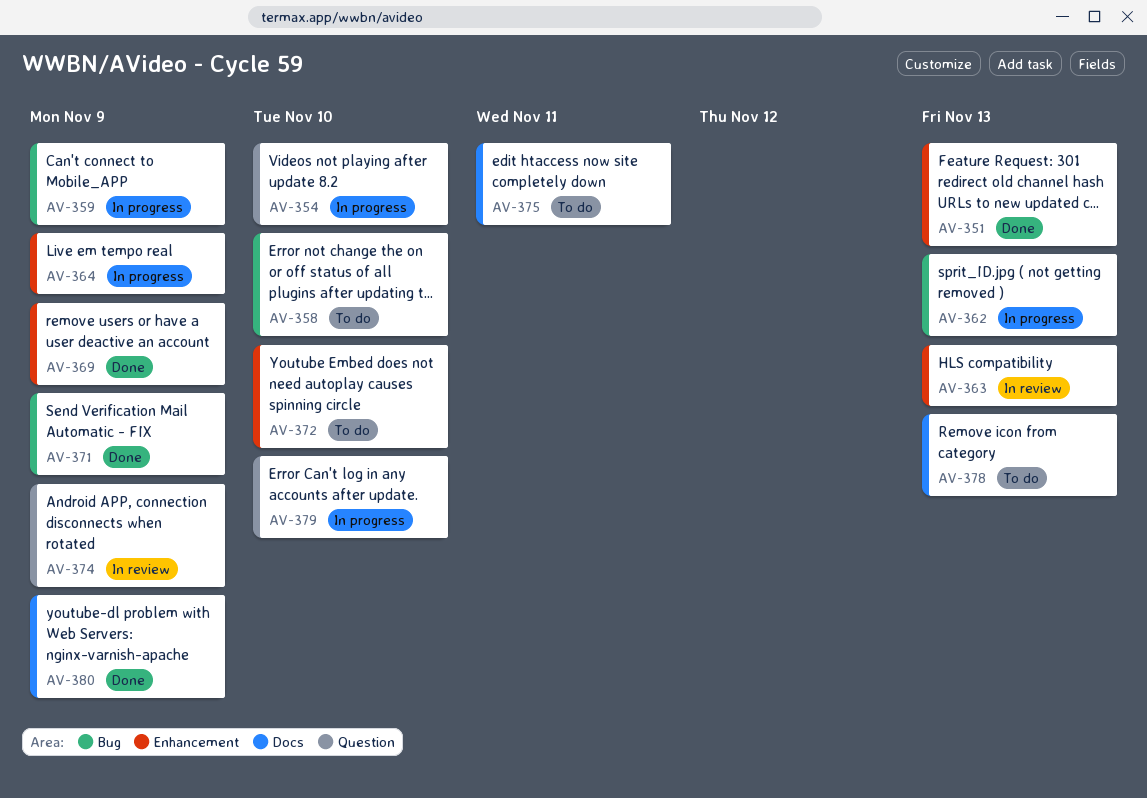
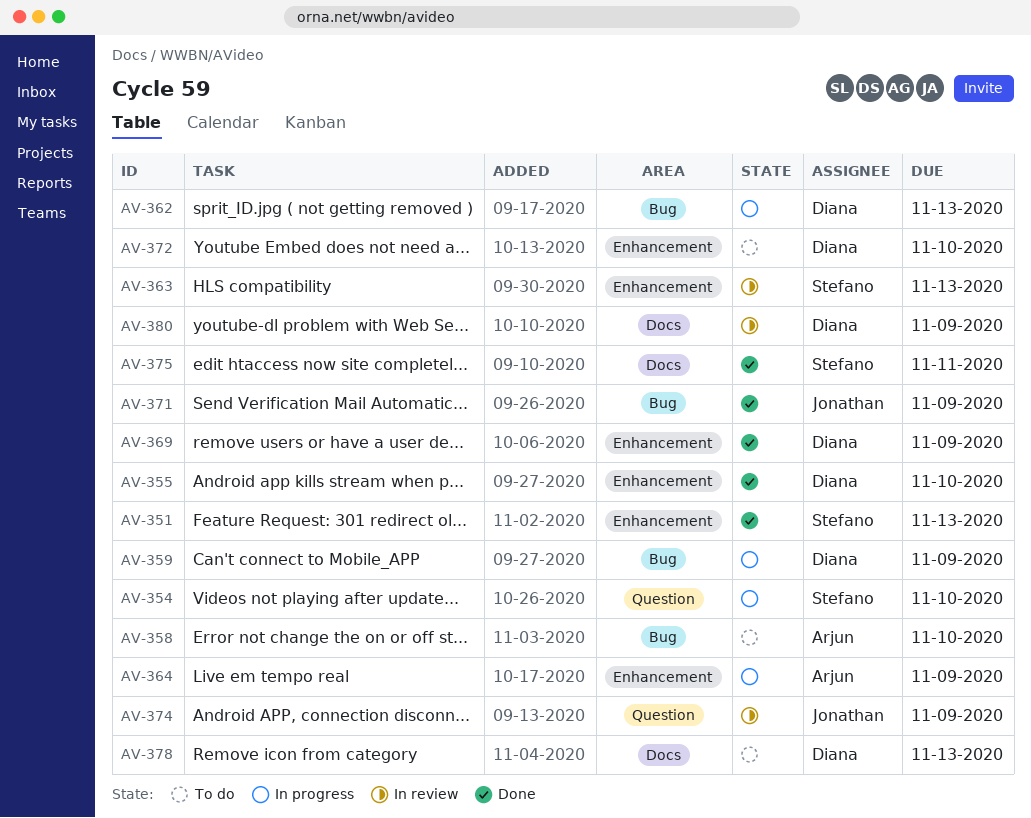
AV-355: none -> present
AV-375, status: To do -> Done
AV-379: present -> none
AV-380, status: Done -> In review

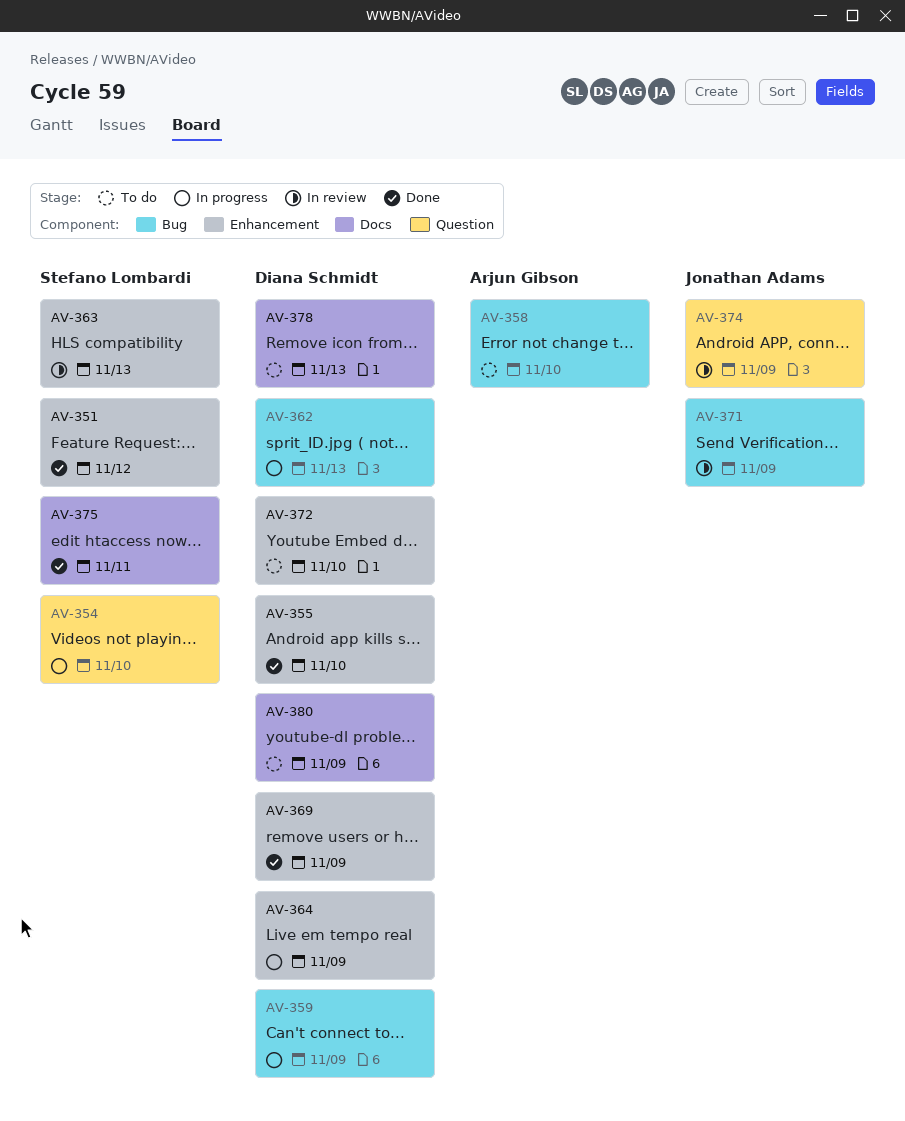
AV-351, due: Nov 13 -> Nov 12
AV-364, owner: Arjun Gibson -> Diana Schmidt
AV-371, status: Done -> In review
AV-380, status: In review -> To do

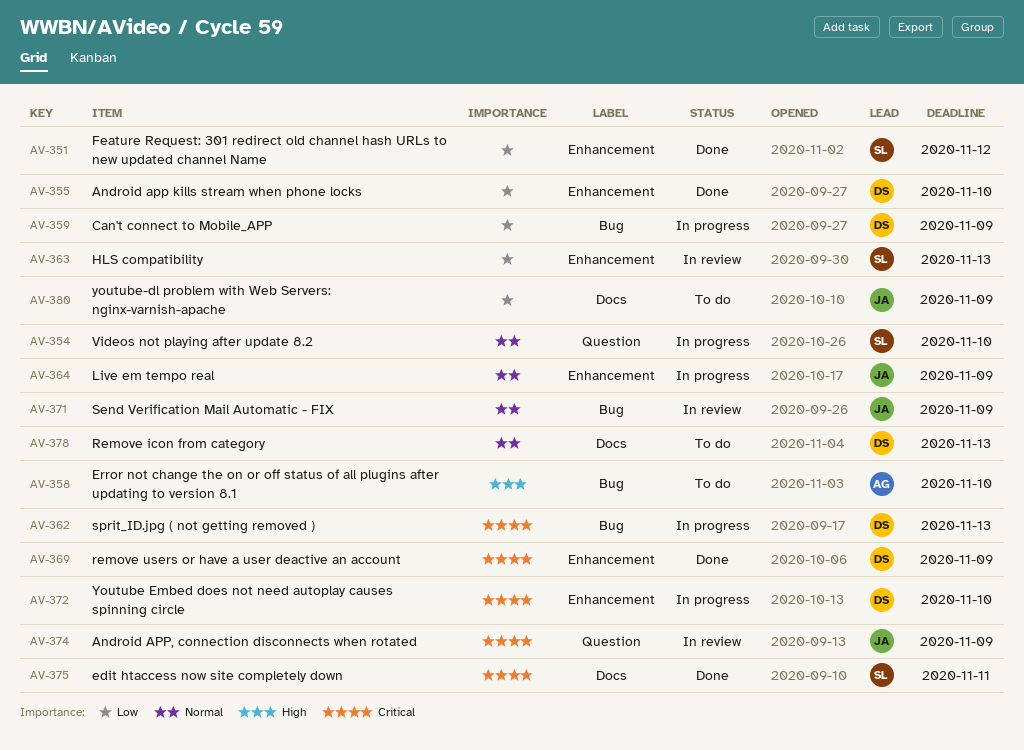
AV-364, owner: Diana Schmidt -> Jonathan Adams
AV-372, status: To do -> In progress
AV-380, owner: Diana Schmidt -> Jonathan Adams

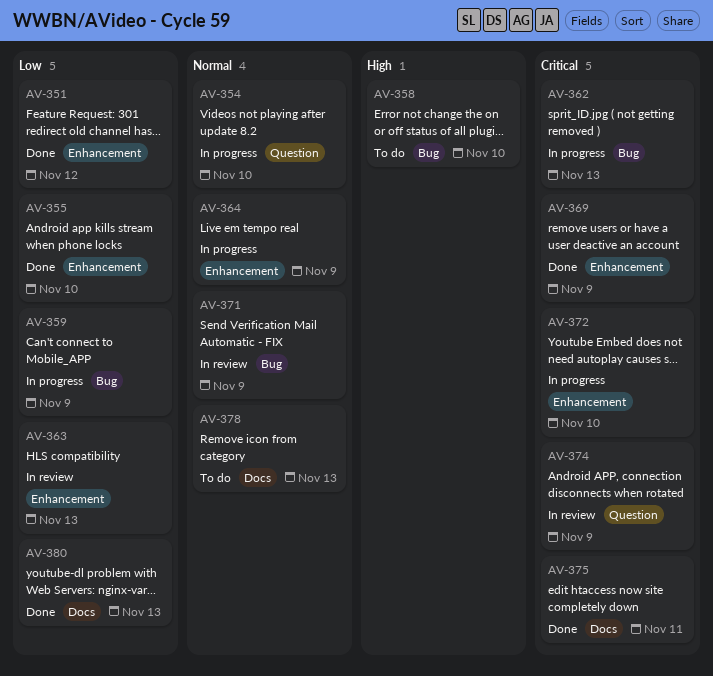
AV-380, status: To do -> Done
AV-380, due: Nov 9 -> Nov 13

